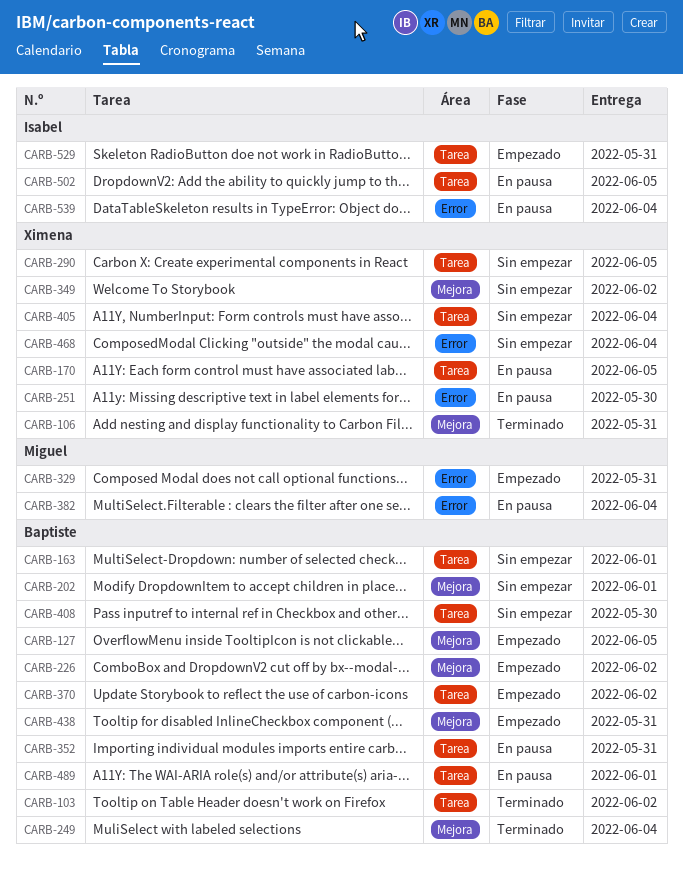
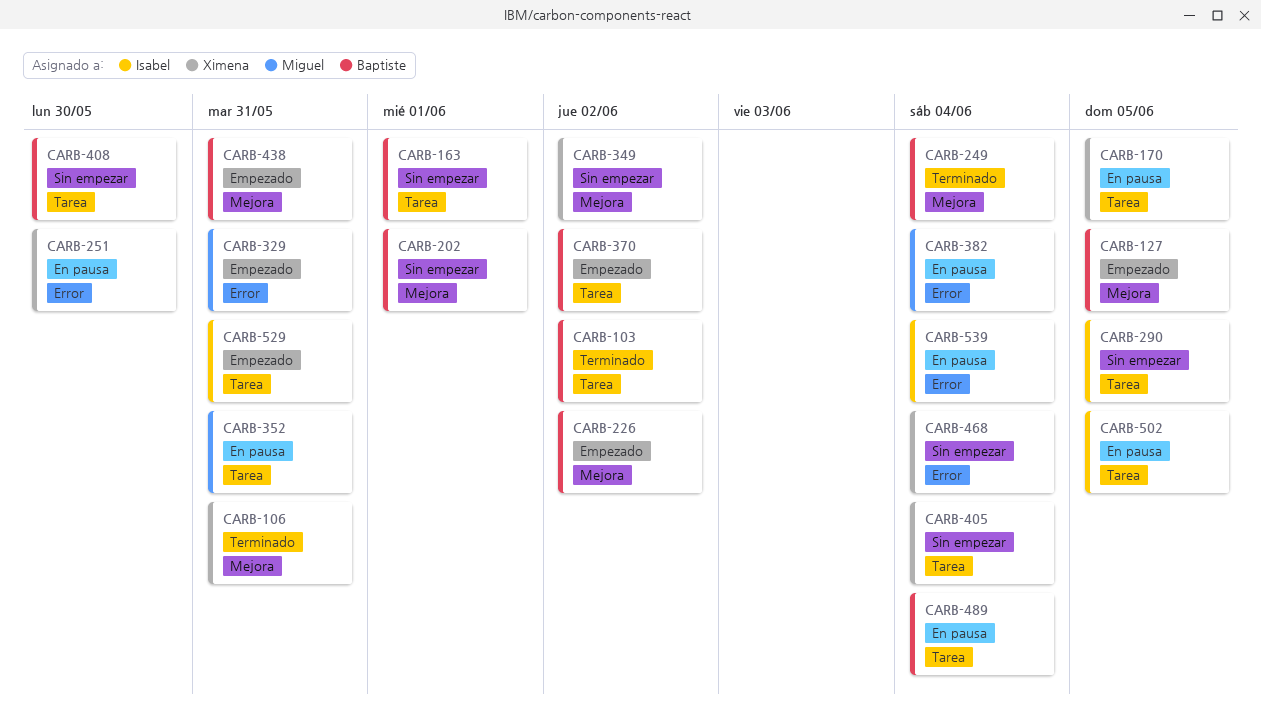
CARB-290, owner: Ximena -> Isabel
CARB-352, owner: Baptiste -> Miguel
CARB-489, due: Jun 1 -> Jun 4

